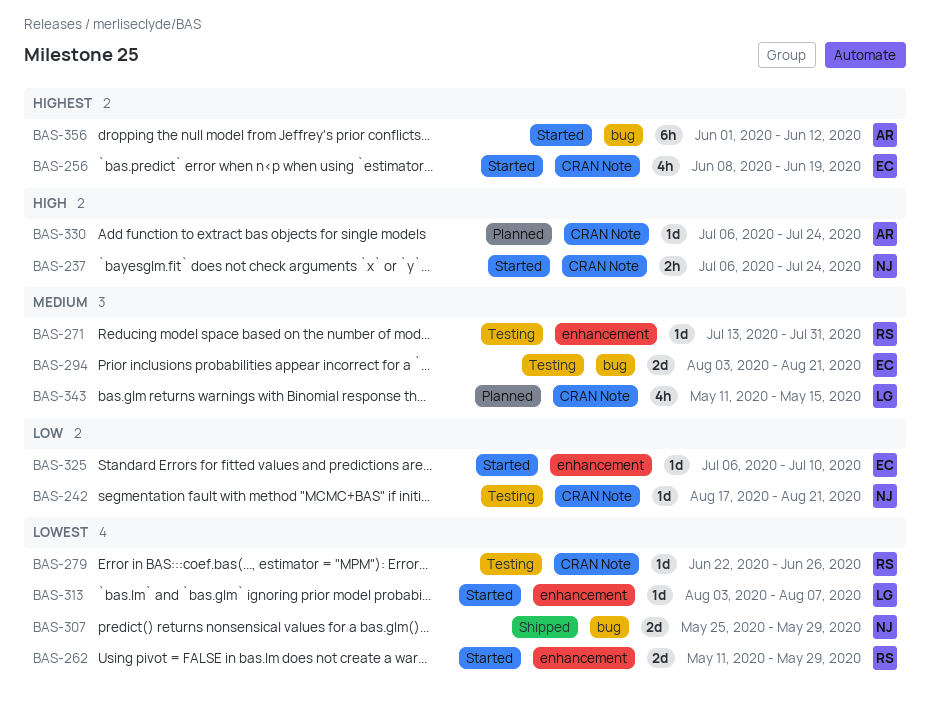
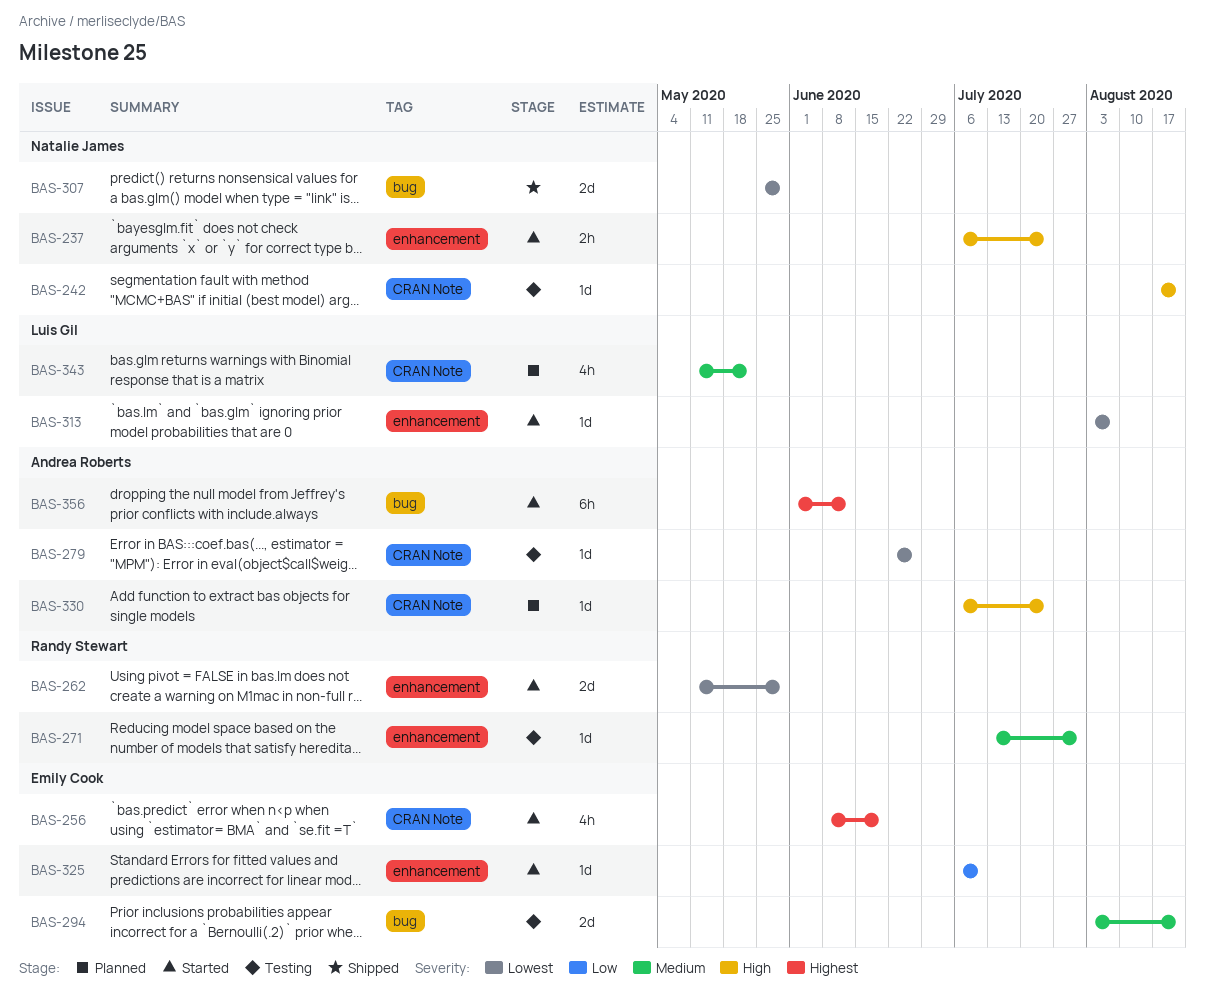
BAS-237, label: CRAN Note -> enhancement
BAS-242, priority: Low -> High
BAS-279, owner: Randy Stewart -> Andrea Roberts
BAS-343, due: May 15 -> May 22

